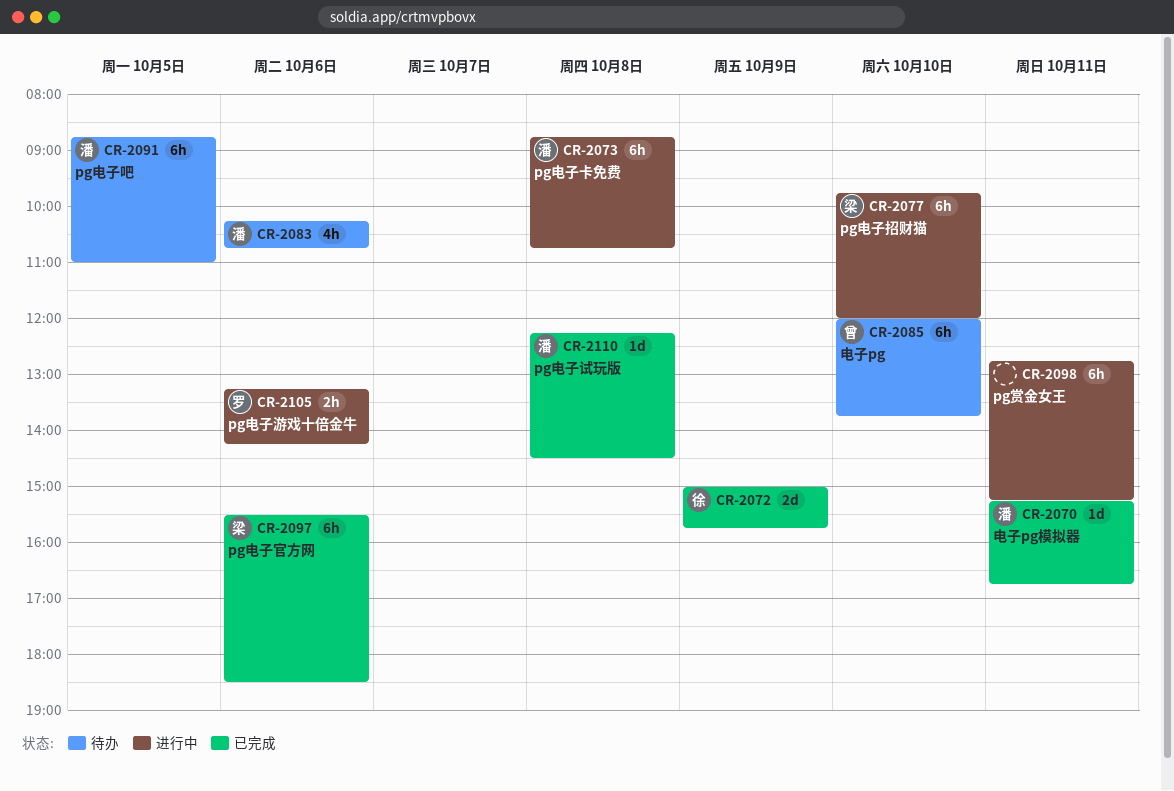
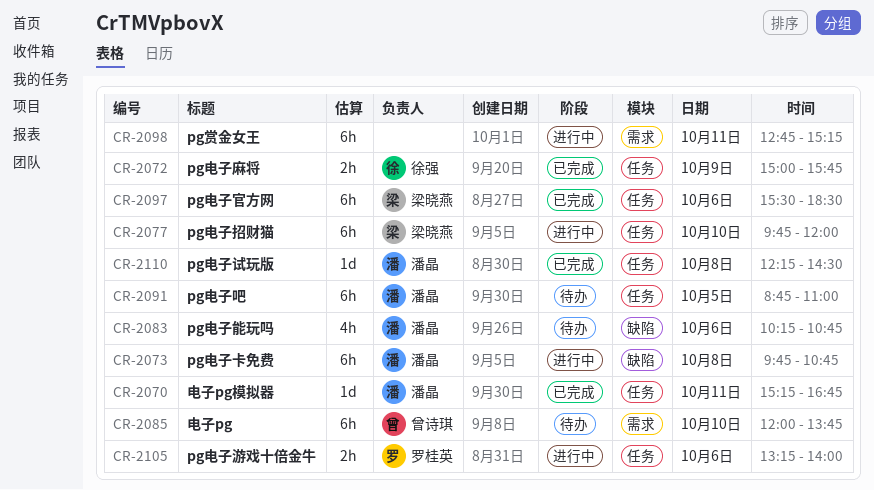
CR-2072, estimate: 2d -> 2h
CR-2073, begins: 08:45 -> 09:45
CR-2105, ends: 14:15 -> 14:00

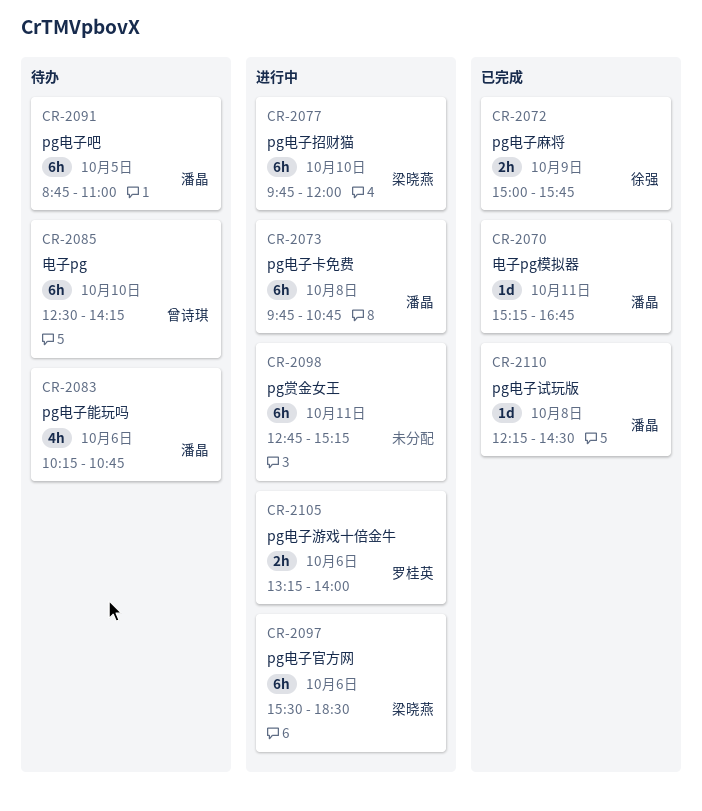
CR-2085, begins: 12:00 -> 12:30
CR-2085, ends: 13:45 -> 14:15
CR-2097, status: 已完成 -> 进行中

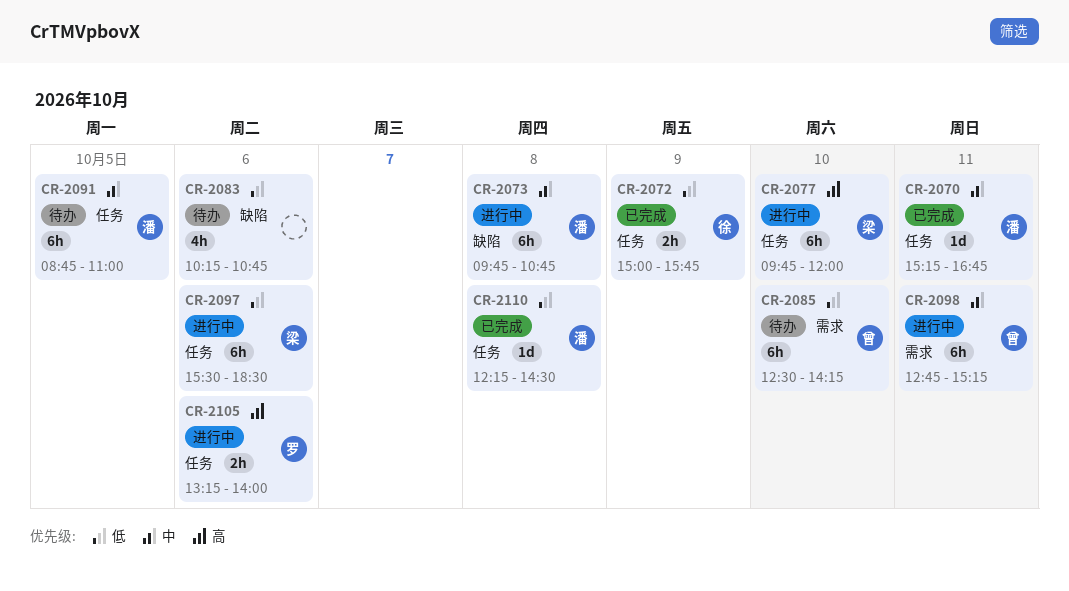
CR-2083, owner: 潘晶 -> none
CR-2098, owner: none -> 曾诗琪

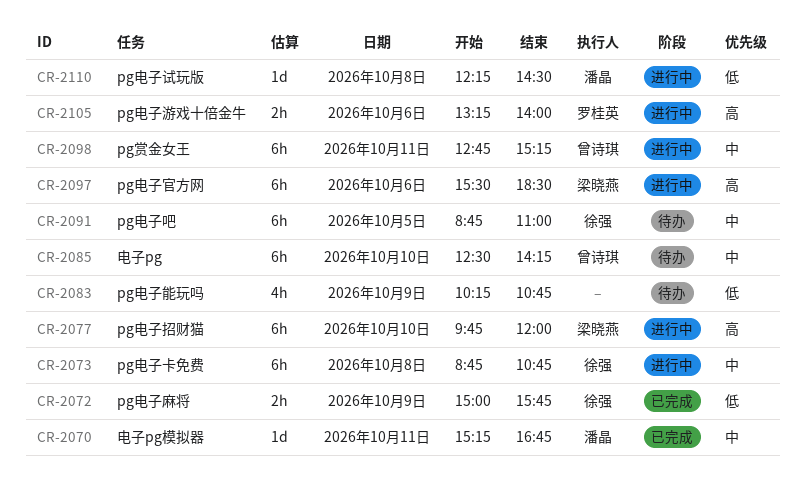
CR-2073, owner: 潘晶 -> 徐强
CR-2073, begins: 09:45 -> 08:45
CR-2083, day: Oct 6 -> Oct 9
CR-2085, priority: 低 -> 中
CR-2091, owner: 潘晶 -> 徐强
CR-2097, priority: 低 -> 高
CR-2110, status: 已完成 -> 进行中

